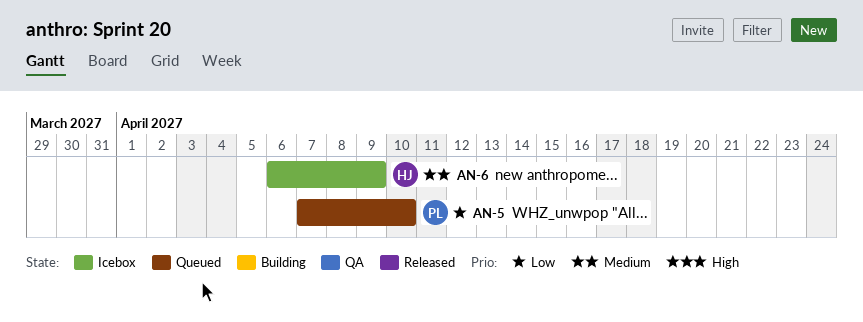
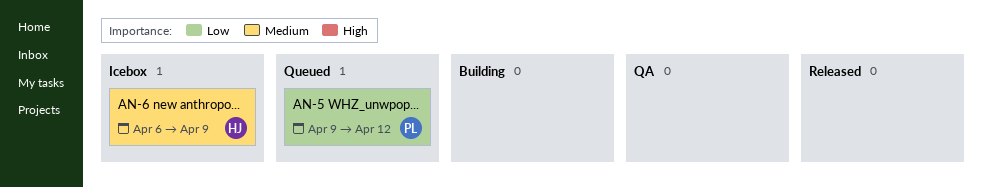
AN-5, start: Apr 7 -> Apr 9
AN-5, due: Apr 10 -> Apr 12

